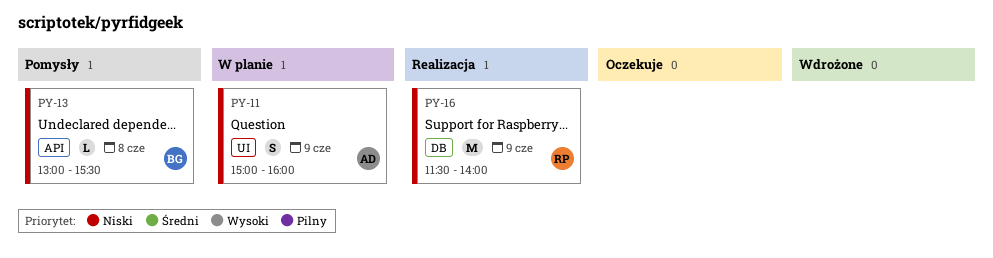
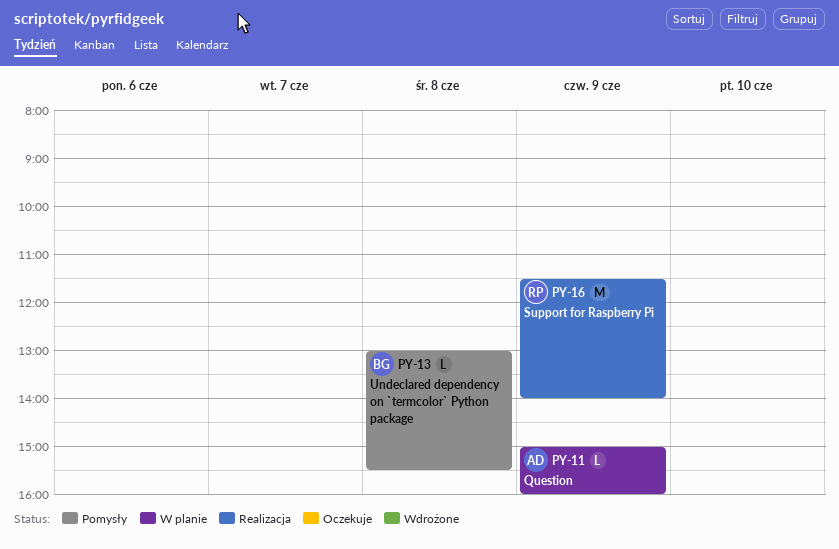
PY-11, estimate: S -> L

